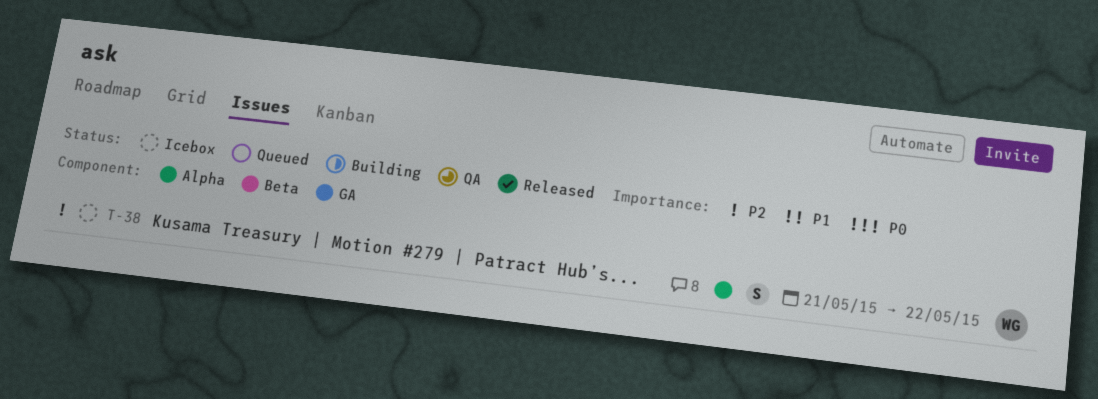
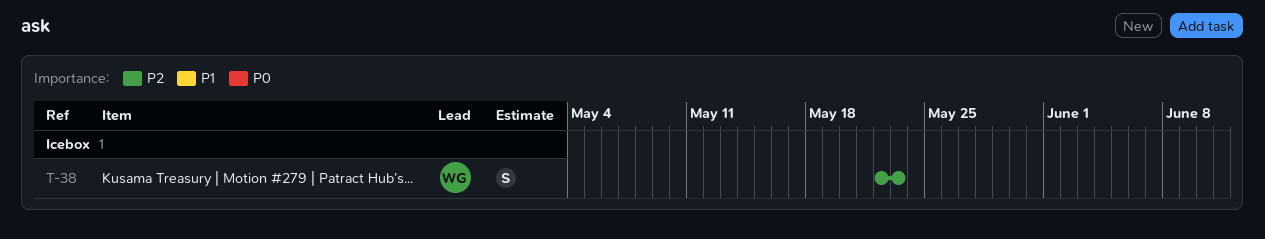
T-38, start: May 21 -> May 22
T-38, due: May 22 -> May 23

